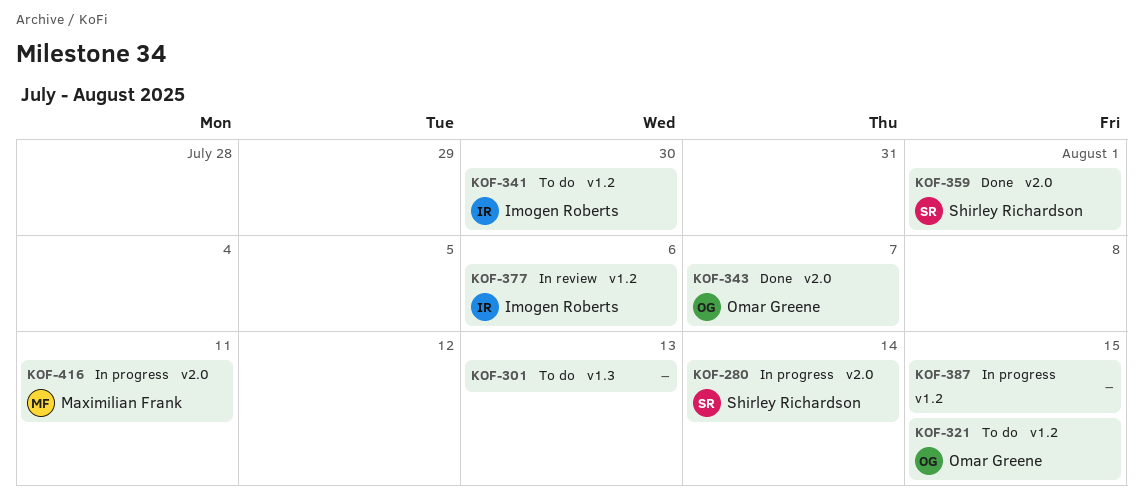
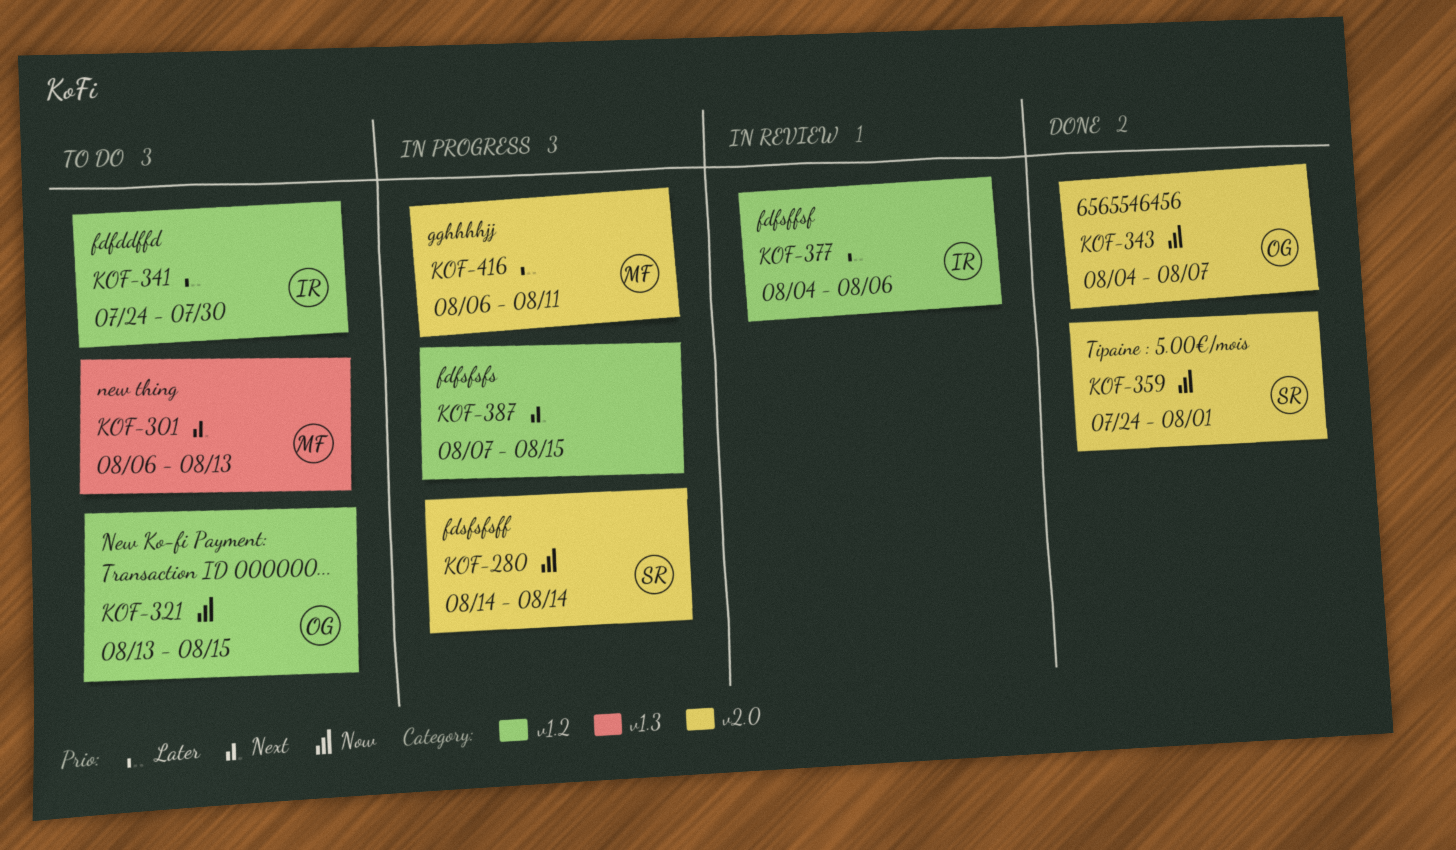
KOF-301, owner: none -> Maximilian Frank

